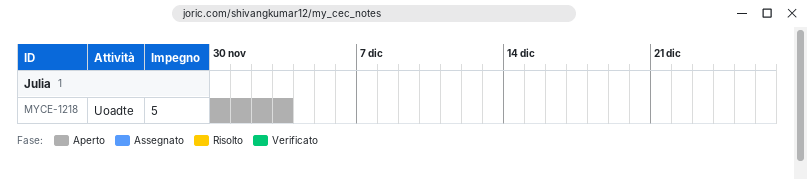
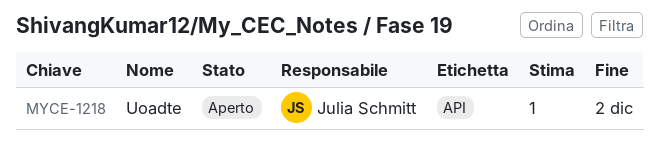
MYCE-1218, estimate: 5 -> 1
MYCE-1218, due: Dec 3 -> Dec 2

